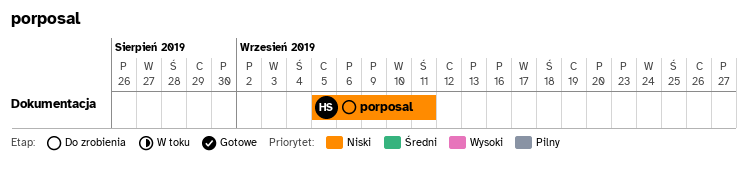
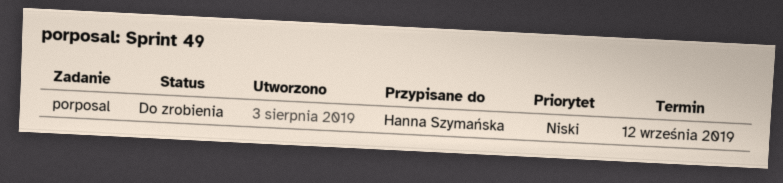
porposal, due: Sep 11 -> Sep 12

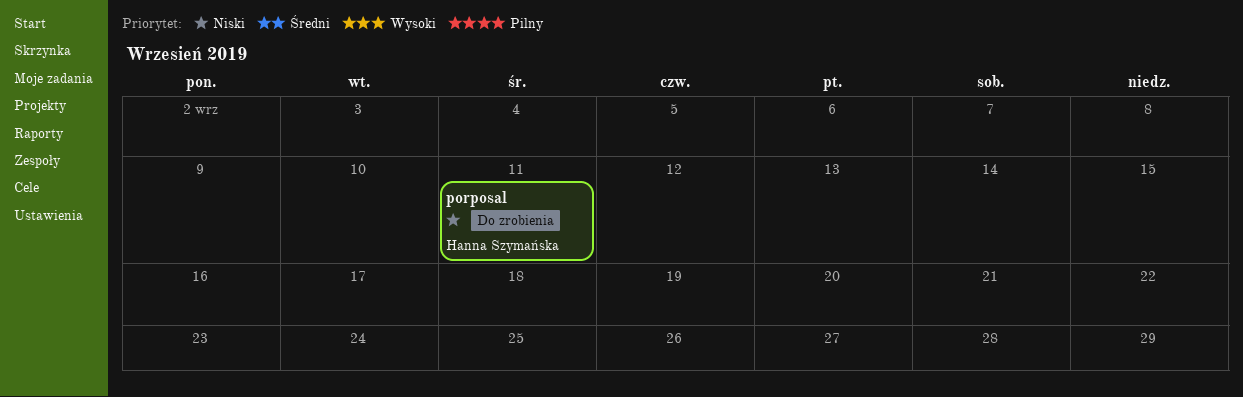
porposal, due: Sep 12 -> Sep 11

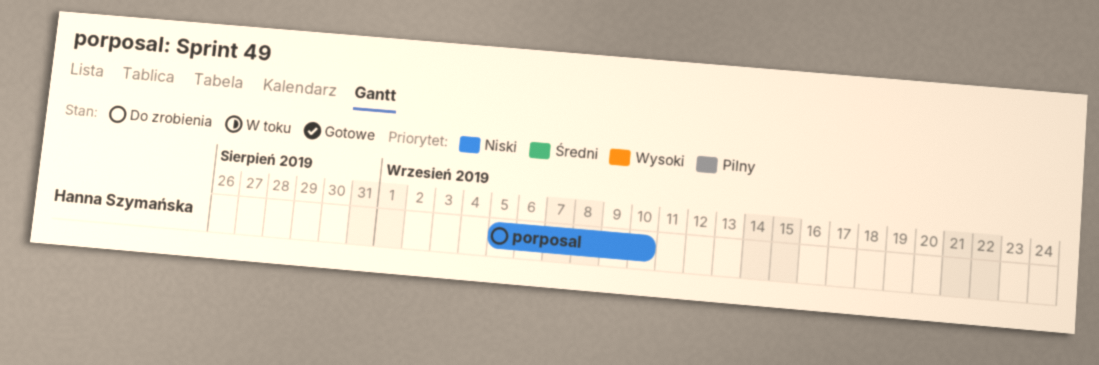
porposal, due: Sep 11 -> Sep 10

